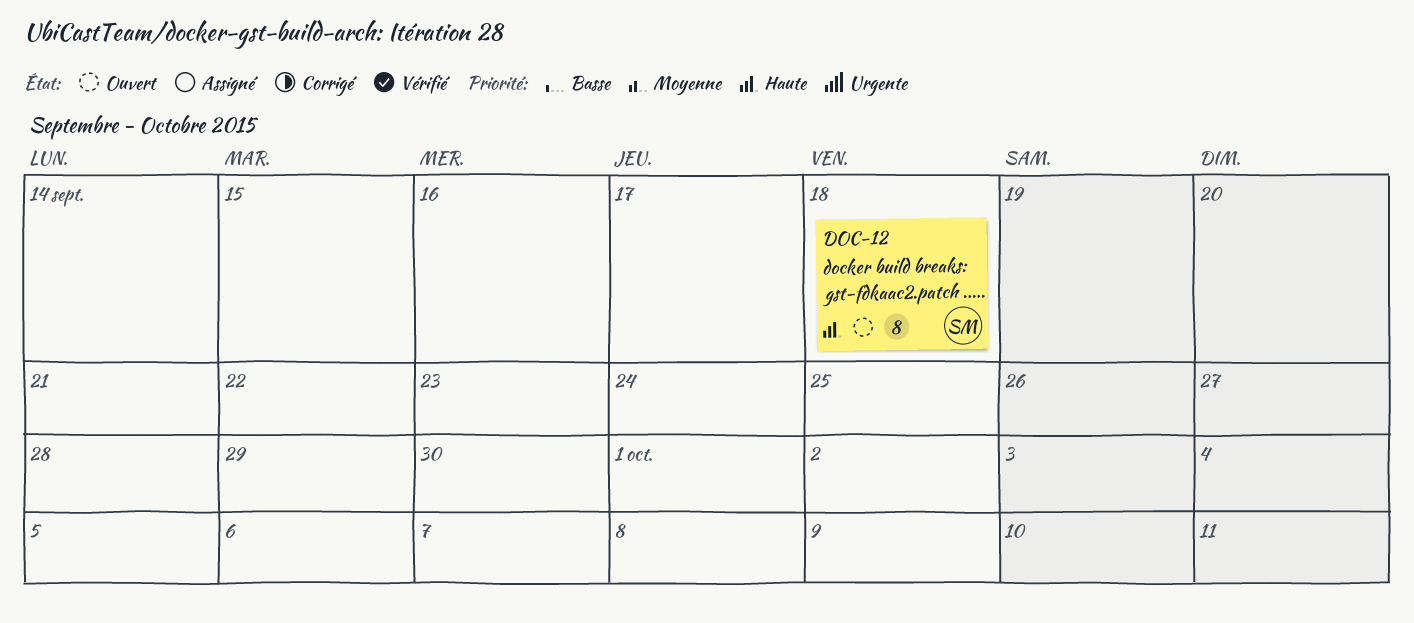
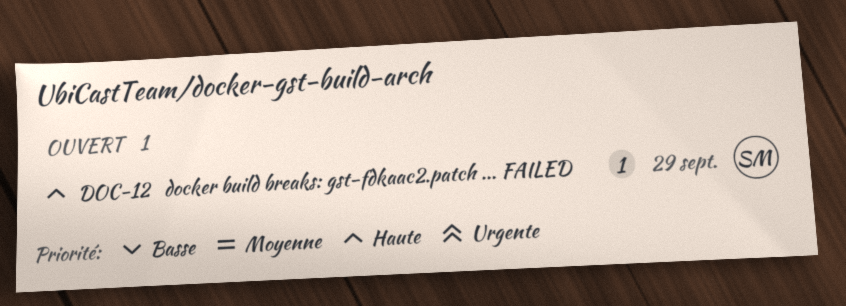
DOC-12, estimate: 8 -> 1
DOC-12, due: Sep 18 -> Sep 29

